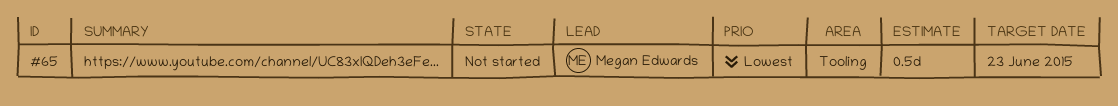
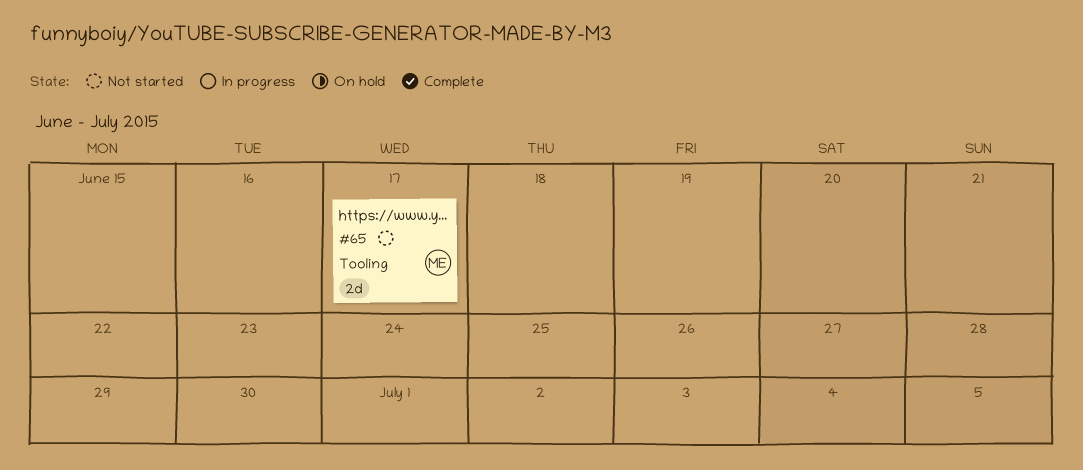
#65, estimate: 0.5d -> 2d
#65, due: Jun 23 -> Jun 17

